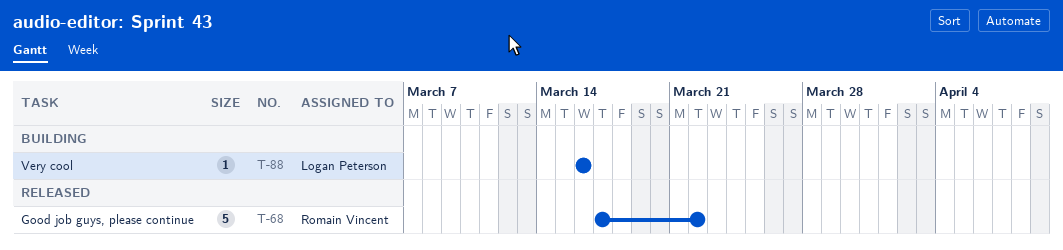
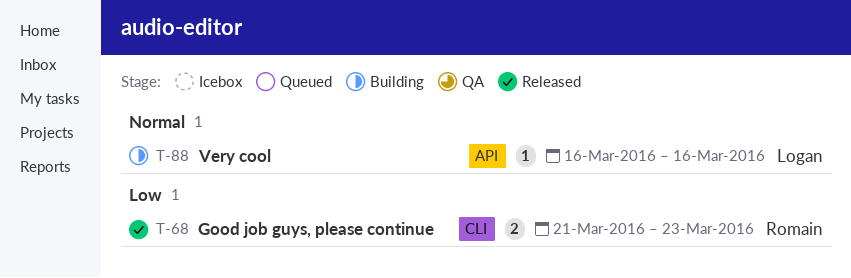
T-68, estimate: 5 -> 2
T-68, start: Mar 17 -> Mar 21
T-68, due: Mar 22 -> Mar 23

